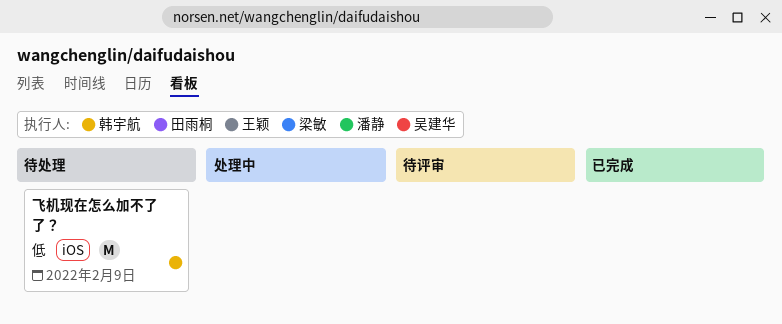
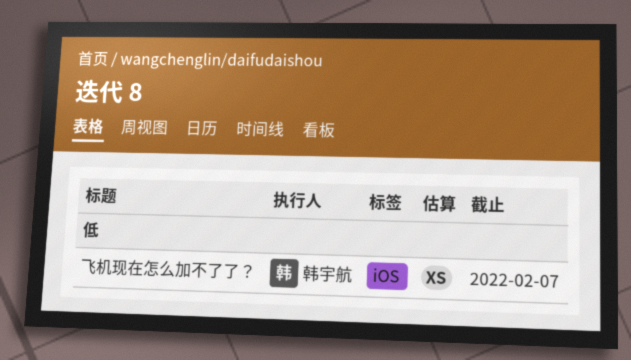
飞机现在怎么加不了了？, estimate: M -> XS
飞机现在怎么加不了了？, due: Feb 9 -> Feb 7

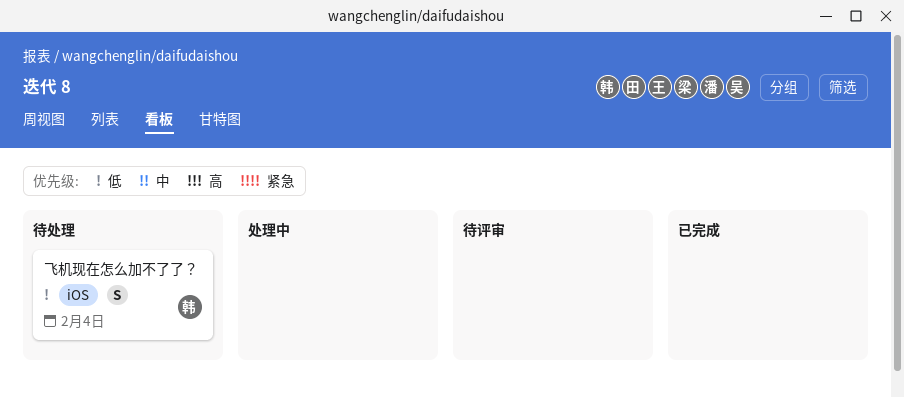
飞机现在怎么加不了了？, estimate: XS -> S
飞机现在怎么加不了了？, due: Feb 7 -> Feb 4

